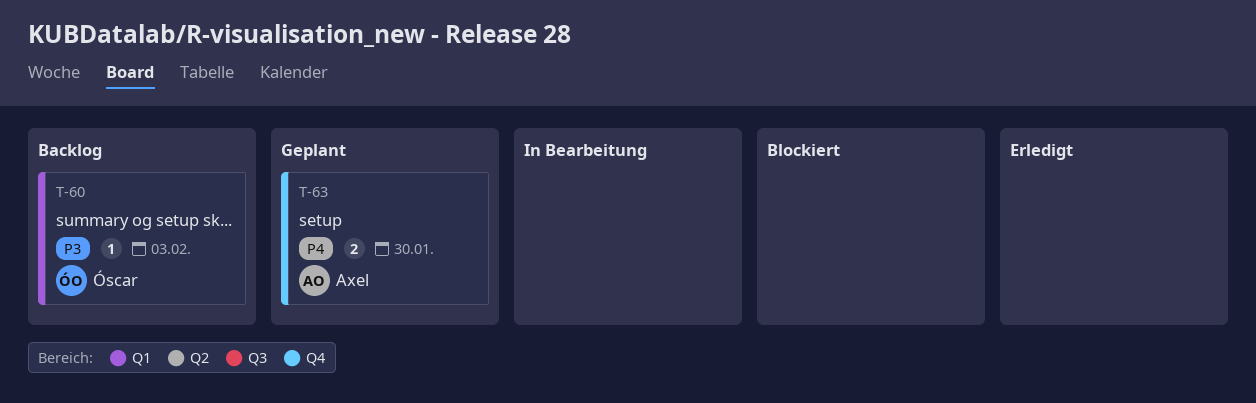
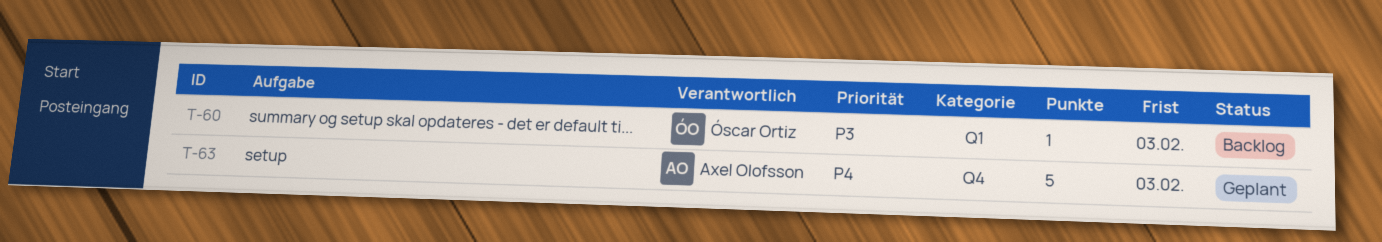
T-63, estimate: 2 -> 5
T-63, due: Jan 30 -> Feb 3

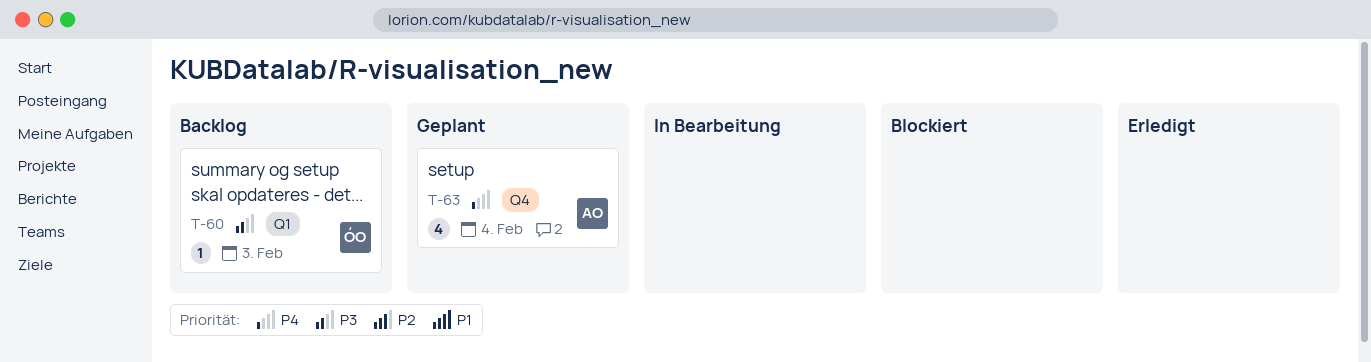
T-63, estimate: 5 -> 4
T-63, due: Feb 3 -> Feb 4

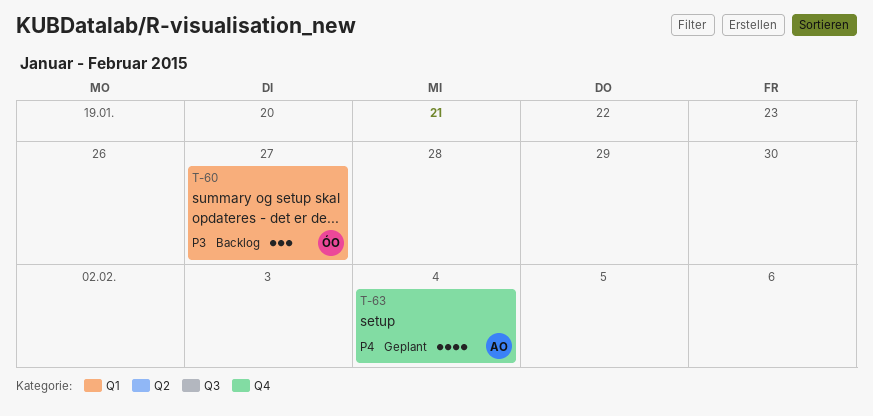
T-60, estimate: 1 -> 3
T-60, due: Feb 3 -> Jan 27

